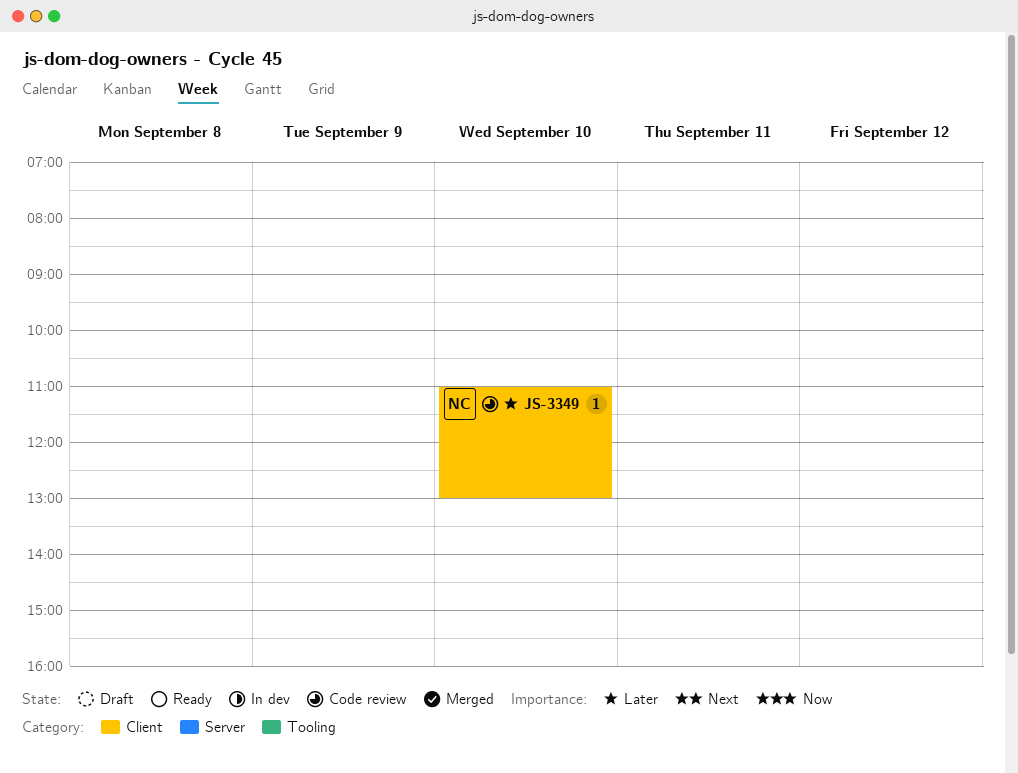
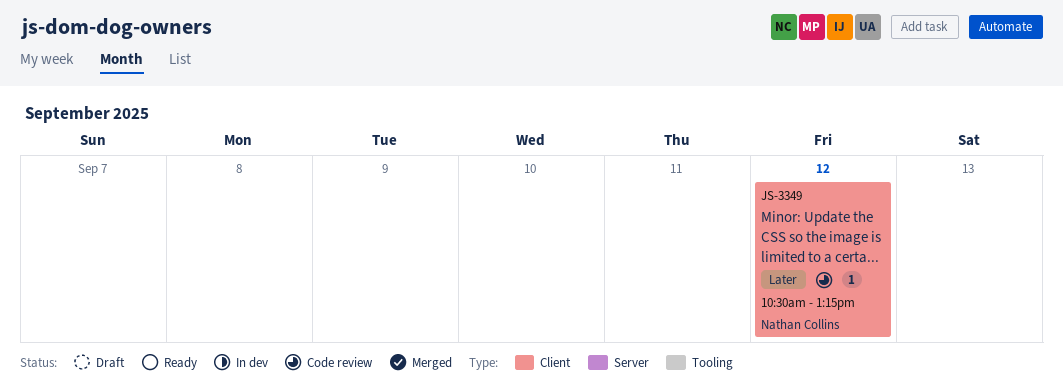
JS-3349, day: Sep 10 -> Sep 12
JS-3349, begins: 11:00 -> 10:30
JS-3349, ends: 13:00 -> 13:15

